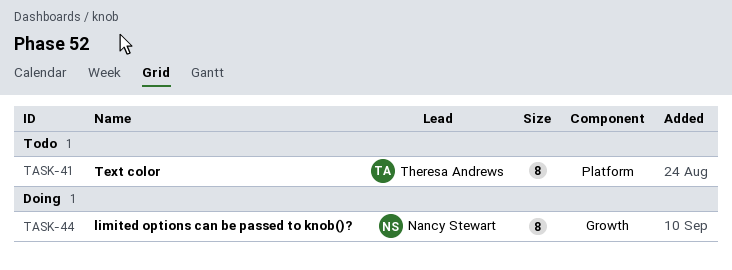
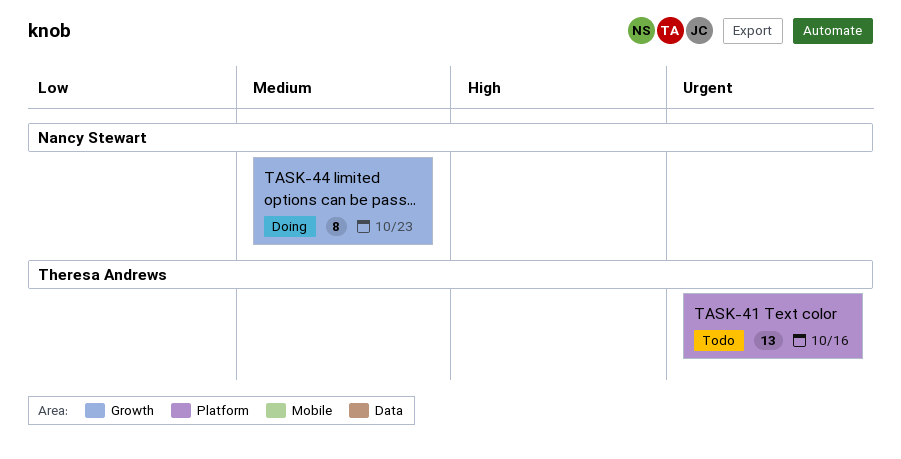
TASK-41, estimate: 8 -> 13

